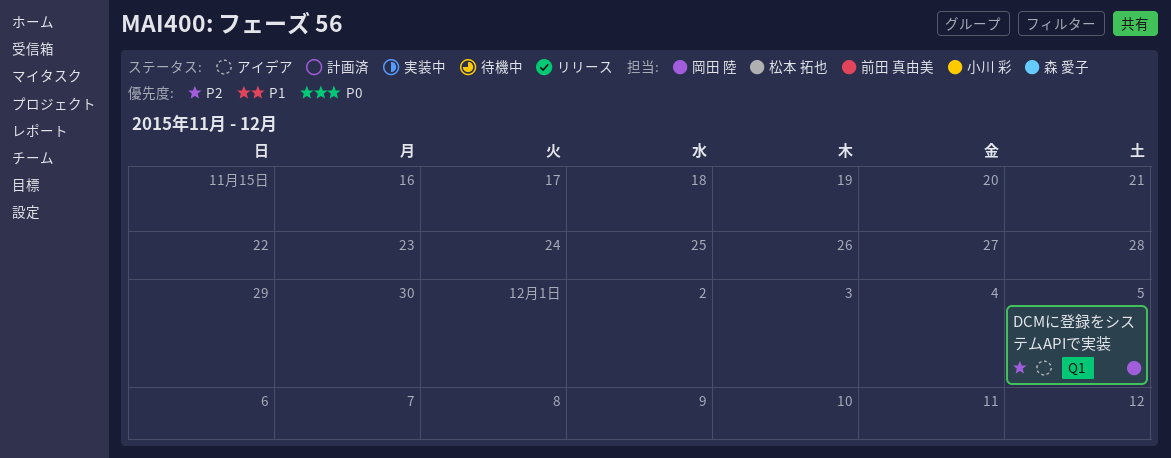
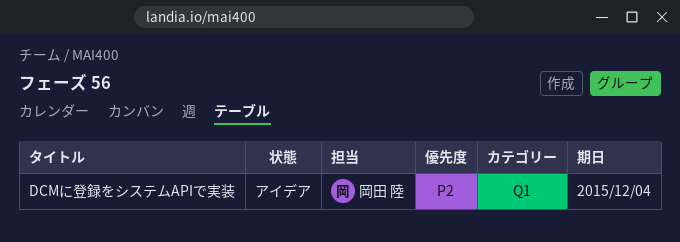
DCMに登録をシステムAPIで実装, due: Dec 5 -> Dec 4

